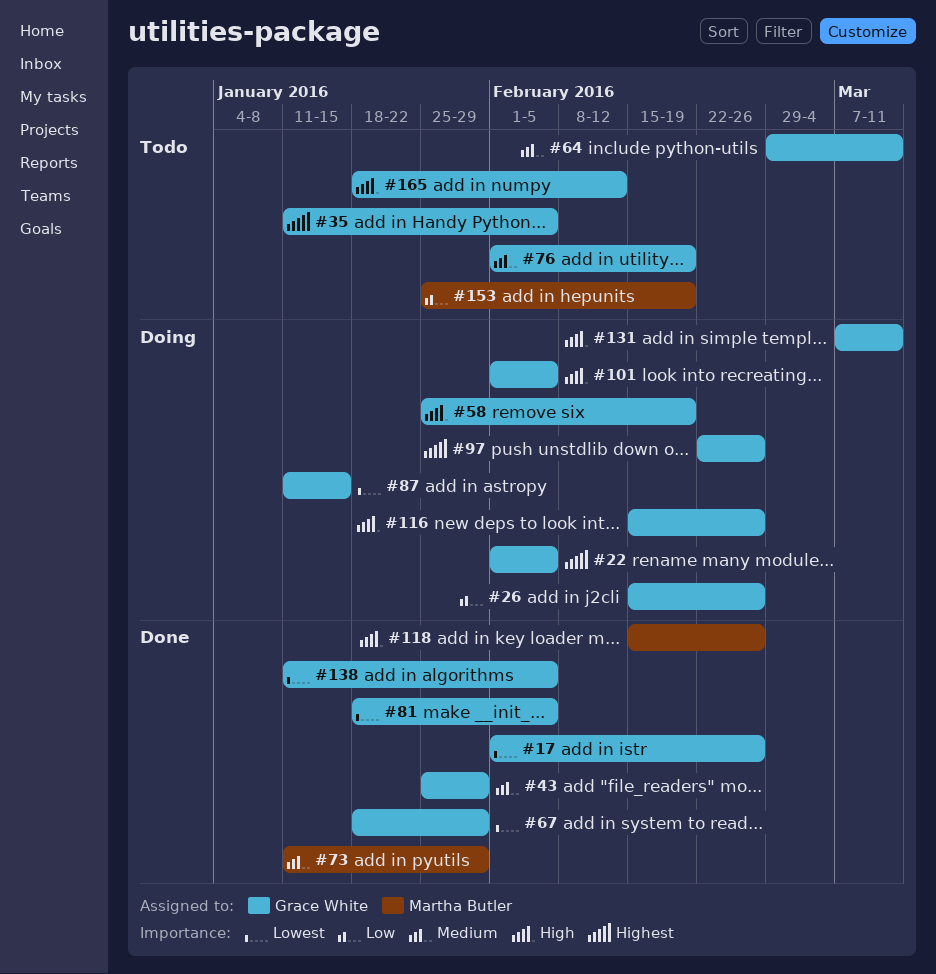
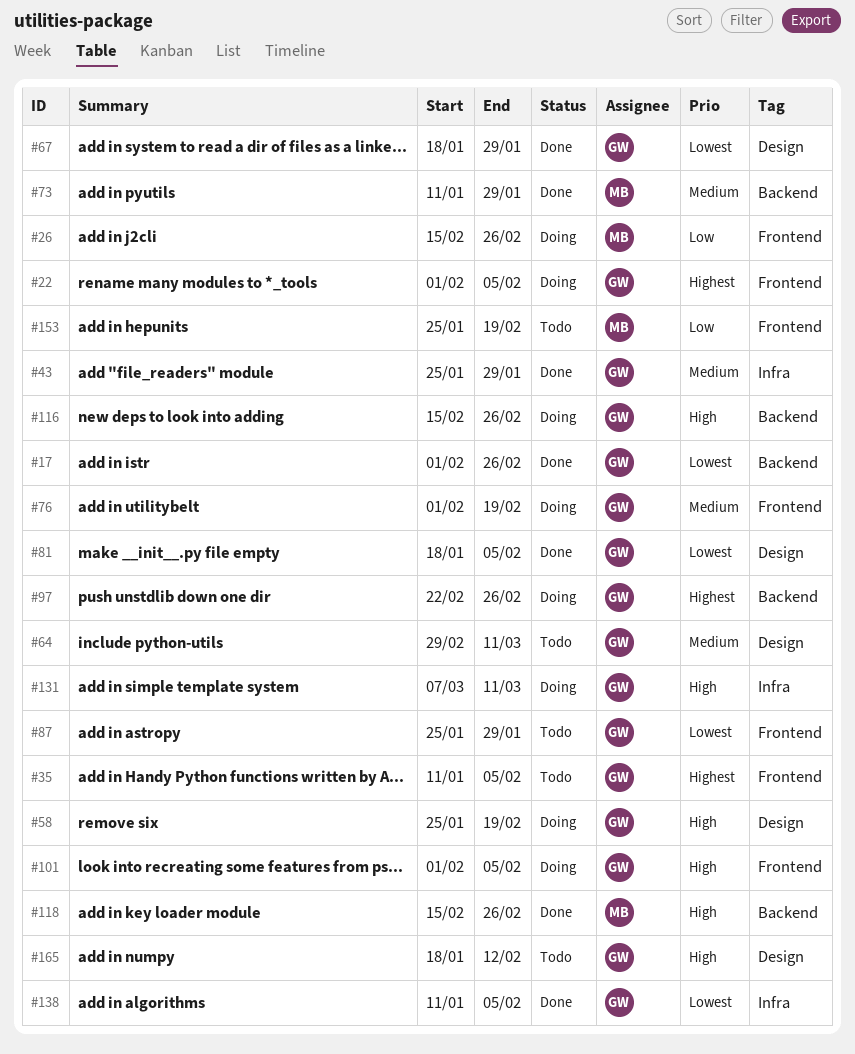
#26, owner: Grace White -> Martha Butler
#76, status: Todo -> Doing
#87, status: Doing -> Todo
#87, start: Jan 11 -> Jan 25
#87, due: Jan 15 -> Jan 29

